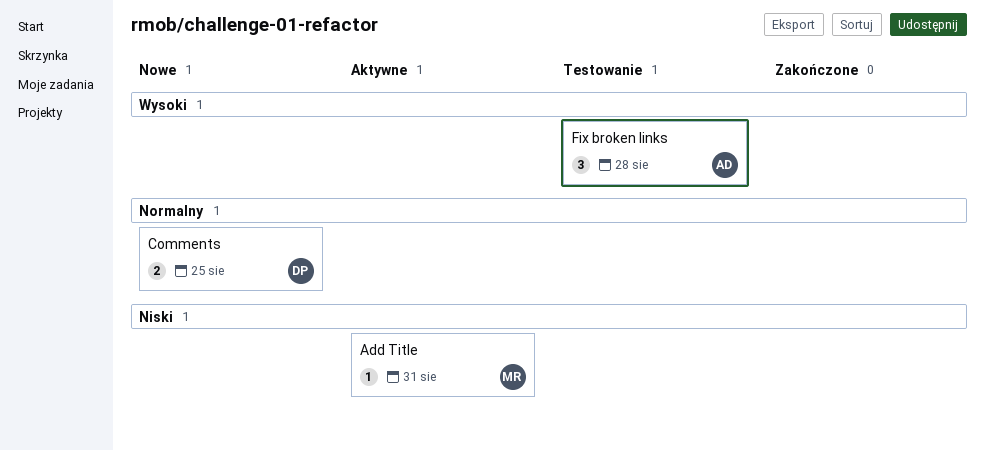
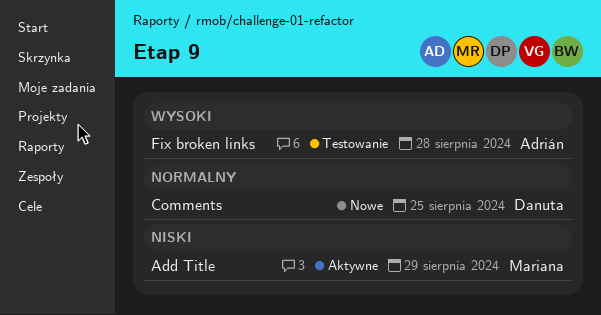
Add Title, due: Aug 31 -> Aug 29

